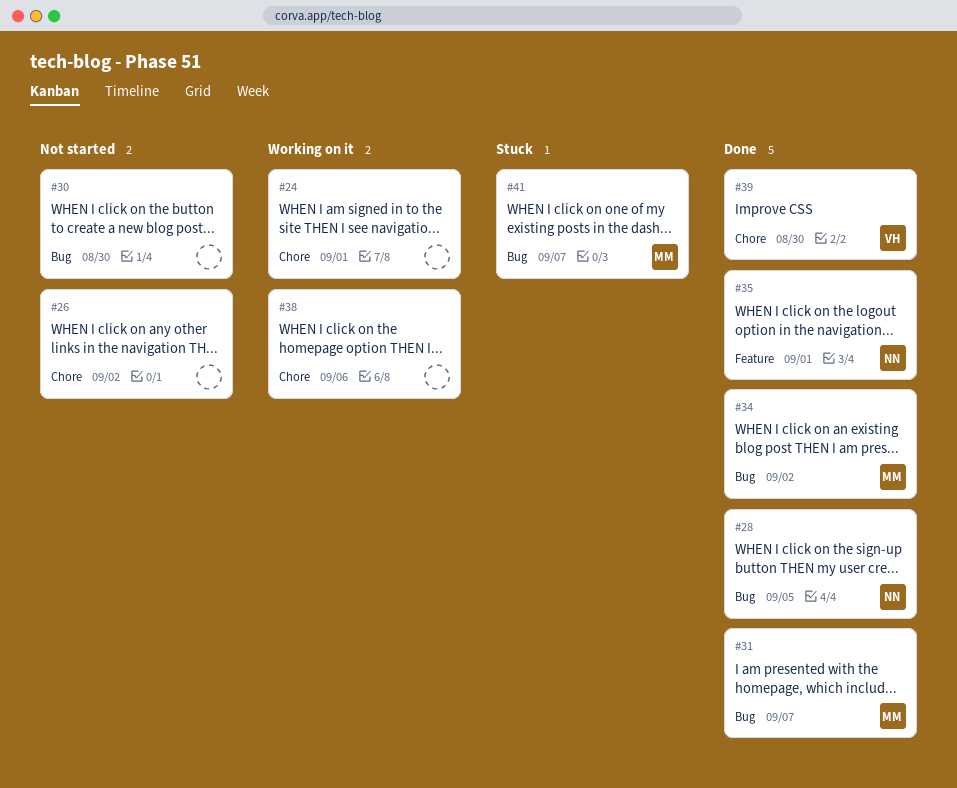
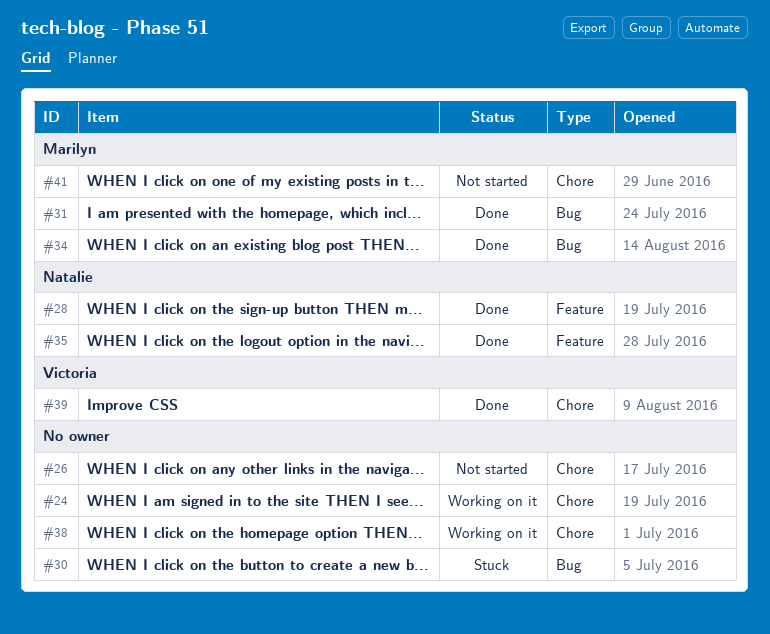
#28, label: Bug -> Feature
#30, status: Not started -> Stuck
#41, status: Stuck -> Not started
#41, label: Bug -> Chore

